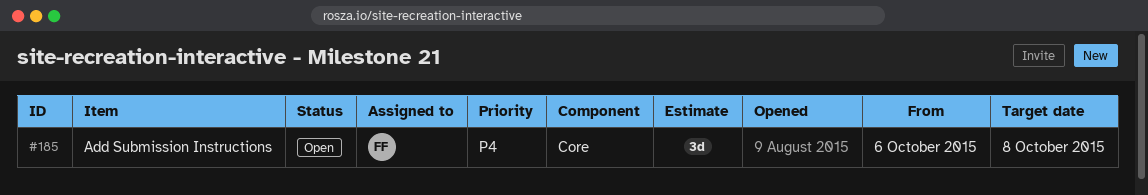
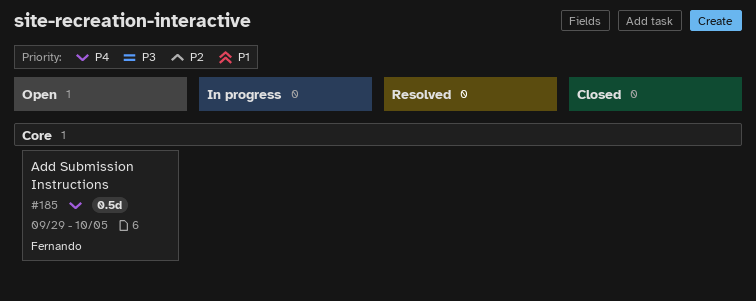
#185, estimate: 3d -> 0.5d
#185, start: Oct 6 -> Sep 29
#185, due: Oct 8 -> Oct 5

